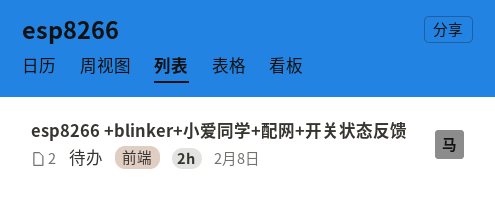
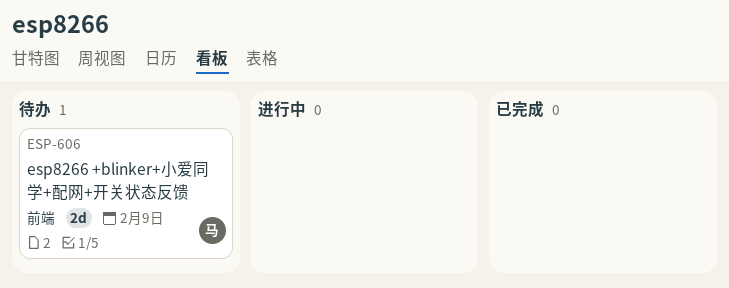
esp8266 +blinker+小爱同学+配网+开关状态反馈, estimate: 2h -> 2d
esp8266 +blinker+小爱同学+配网+开关状态反馈, due: Feb 8 -> Feb 9

